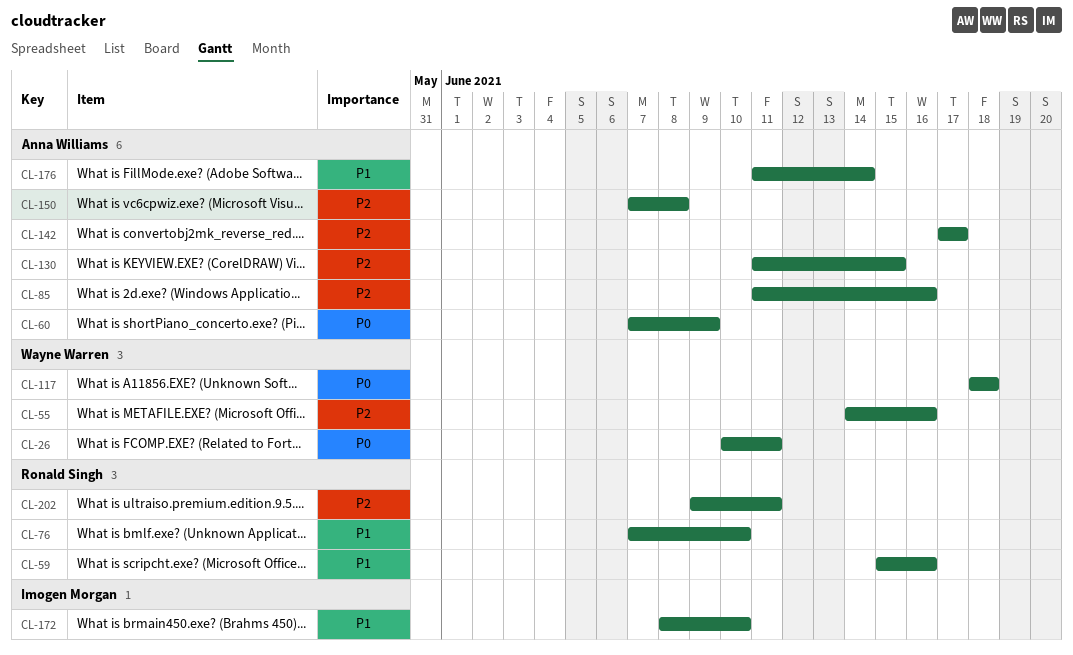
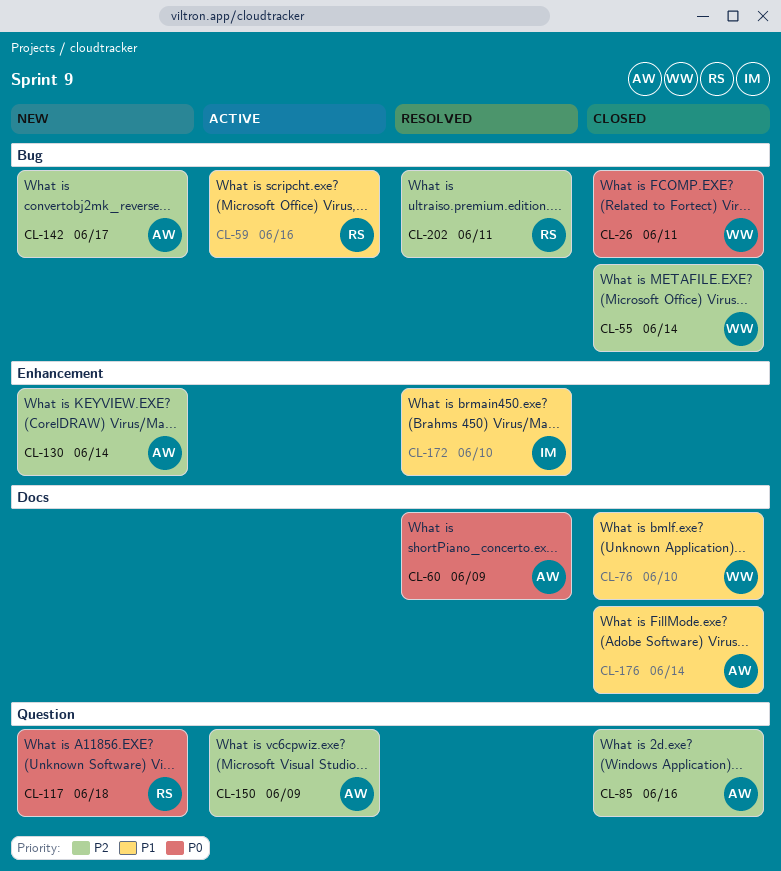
CL-55, due: Jun 16 -> Jun 14
CL-76, owner: Ronald Singh -> Wayne Warren
CL-117, owner: Wayne Warren -> Ronald Singh
CL-130, due: Jun 15 -> Jun 14
CL-150, due: Jun 8 -> Jun 9

